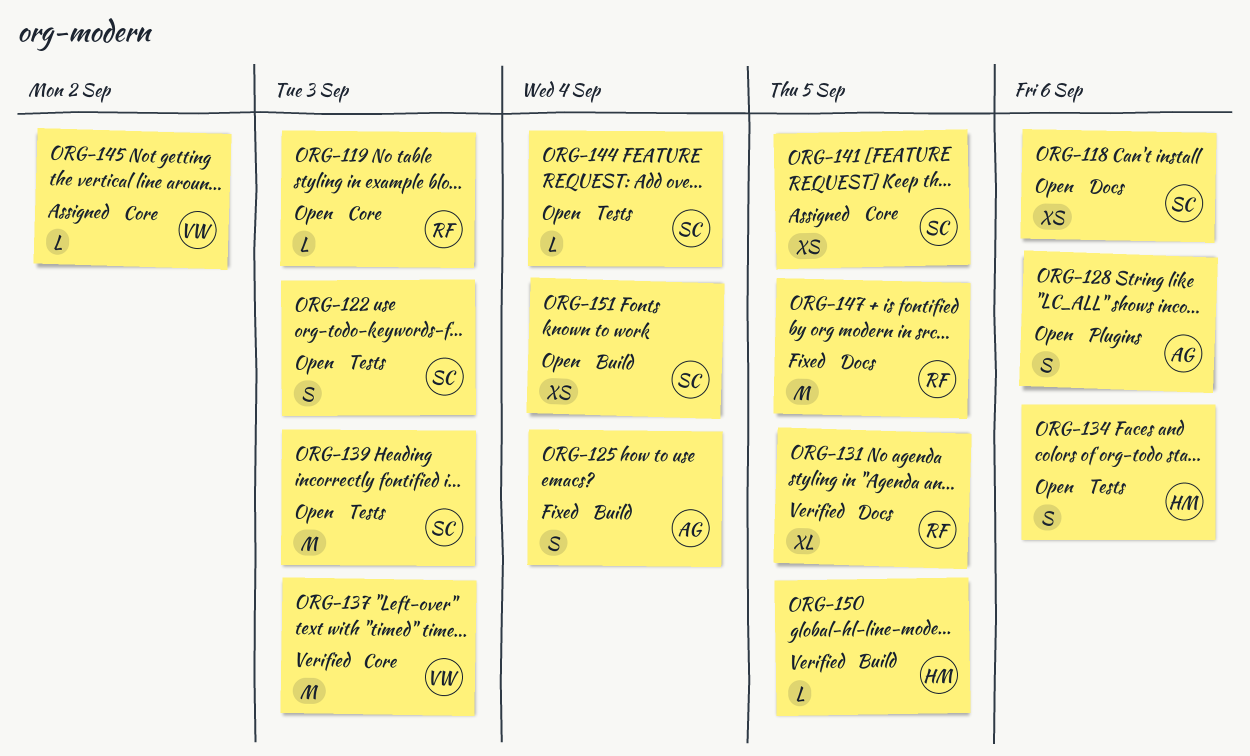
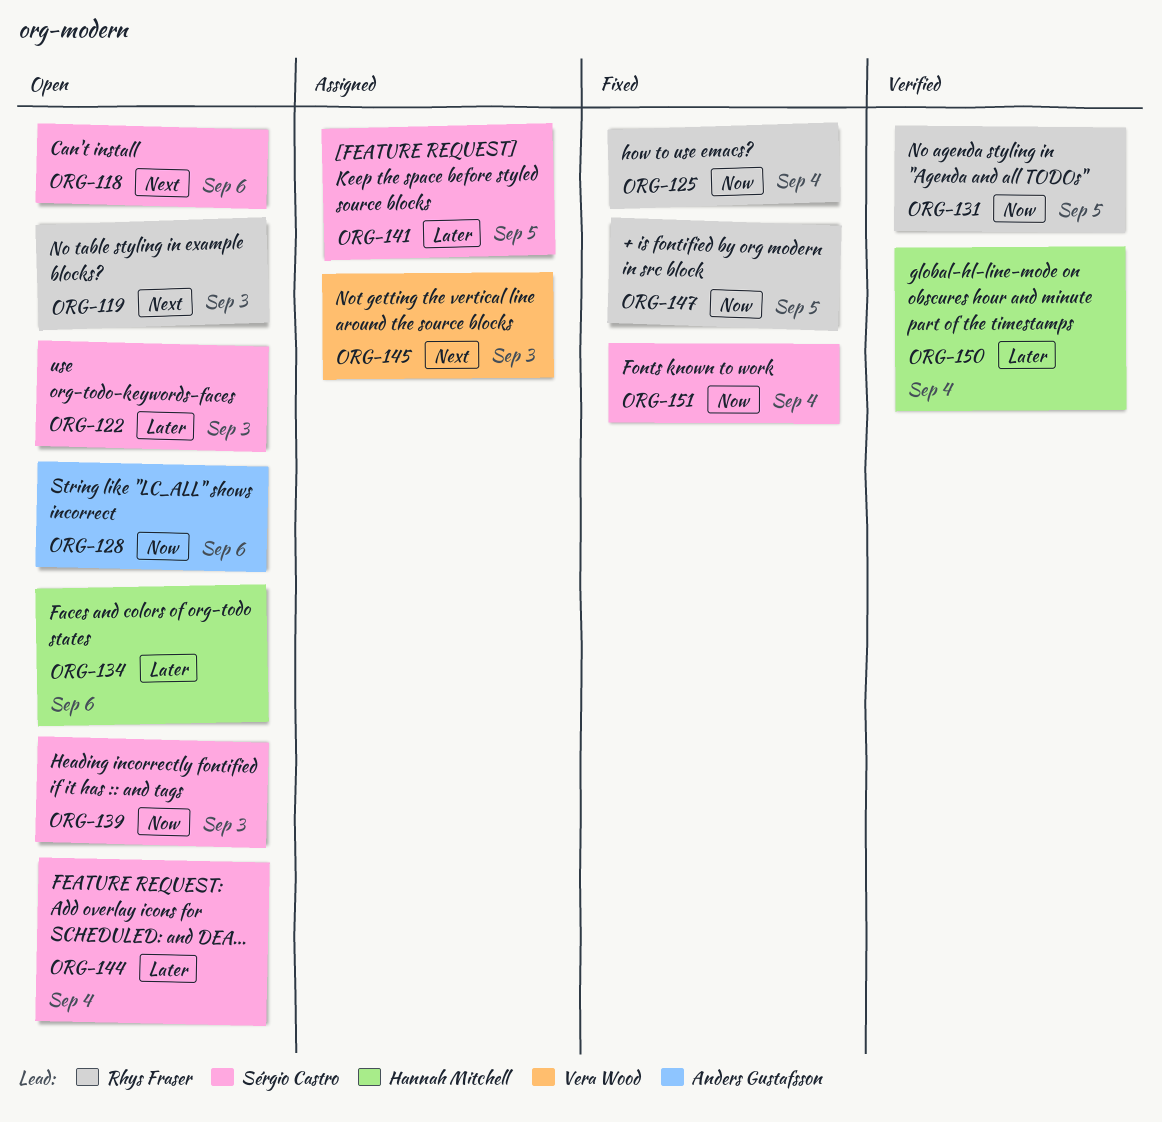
ORG-125, owner: Anders Gustafsson -> Rhys Fraser
ORG-137: present -> none
ORG-145, due: Sep 2 -> Sep 3
ORG-150, due: Sep 5 -> Sep 4
ORG-151, status: Open -> Fixed

